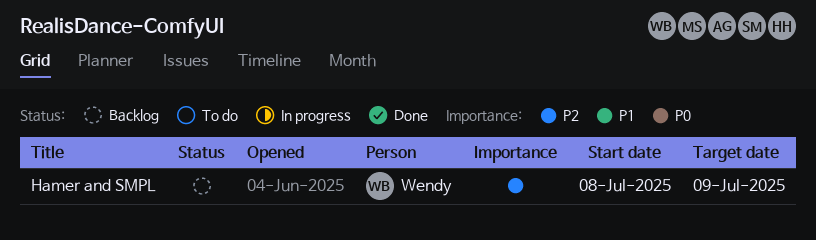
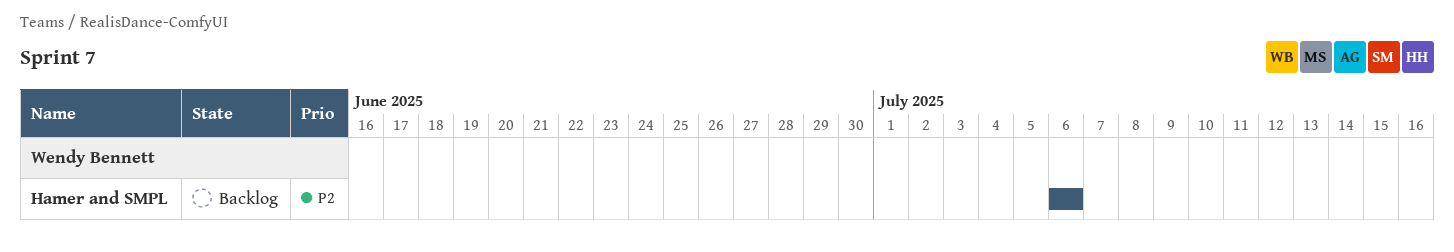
Hamer and SMPL, start: Jul 8 -> Jul 6
Hamer and SMPL, due: Jul 9 -> Jul 6

